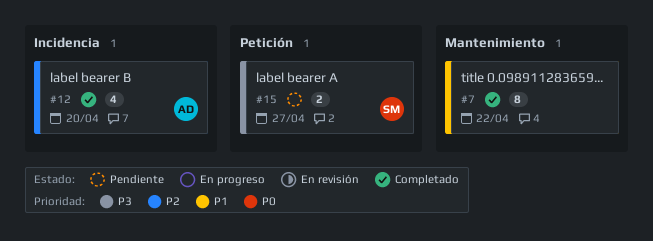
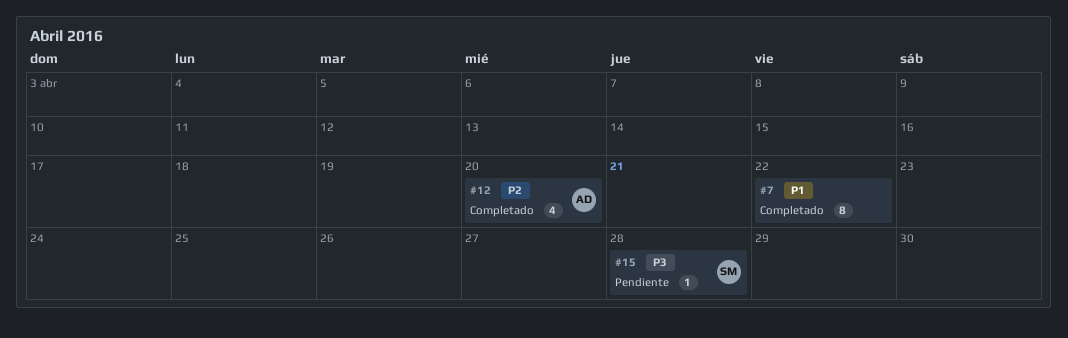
#15, estimate: 2 -> 1
#15, due: Apr 27 -> Apr 28

